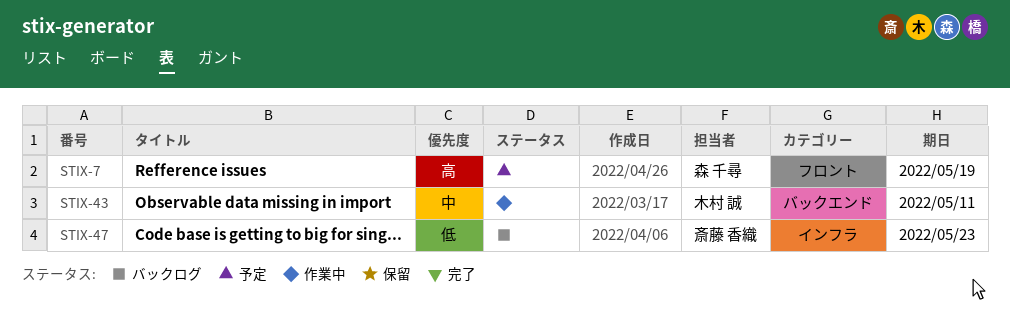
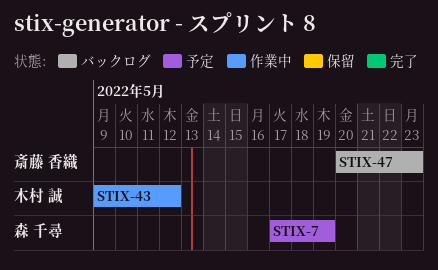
STIX-43, due: May 11 -> May 12

